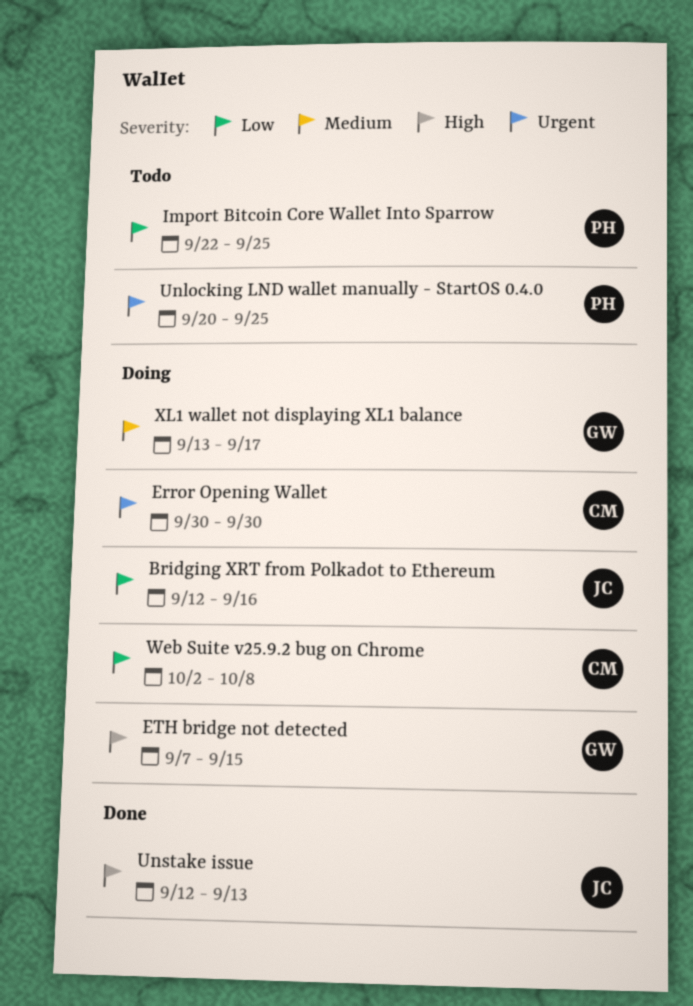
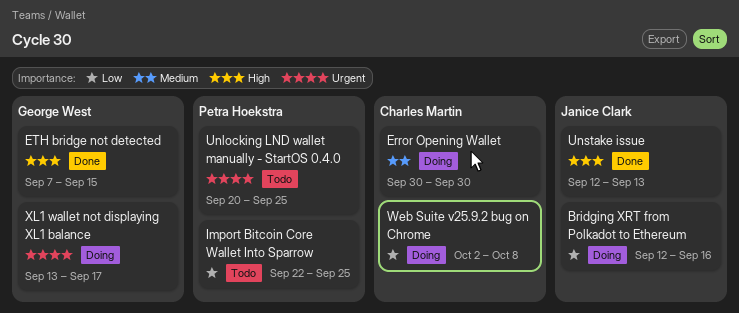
Error Opening Wallet, priority: Urgent -> Medium
ETH bridge not detected, status: Doing -> Done
XL1 wallet not displaying XL1 balance, priority: Medium -> Urgent

